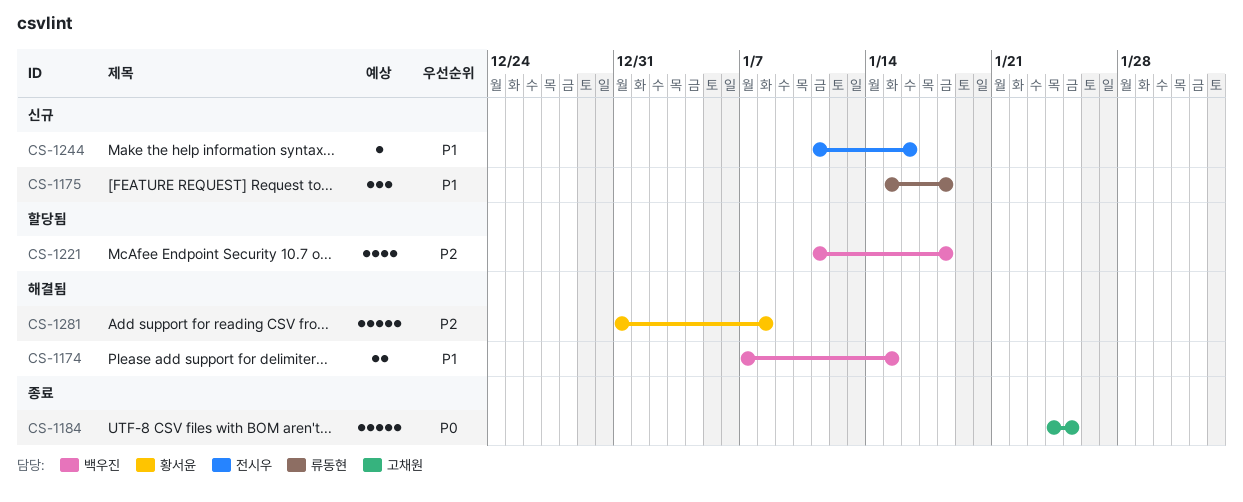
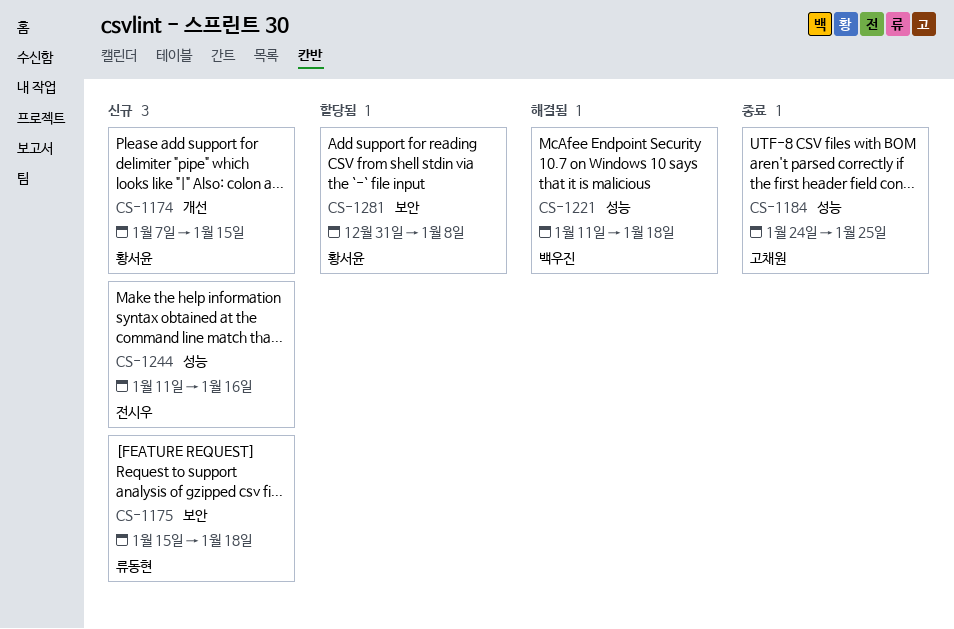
CS-1174, status: 해결됨 -> 신규
CS-1174, owner: 백우진 -> 황서윤
CS-1221, status: 할당됨 -> 해결됨
CS-1281, status: 해결됨 -> 할당됨

